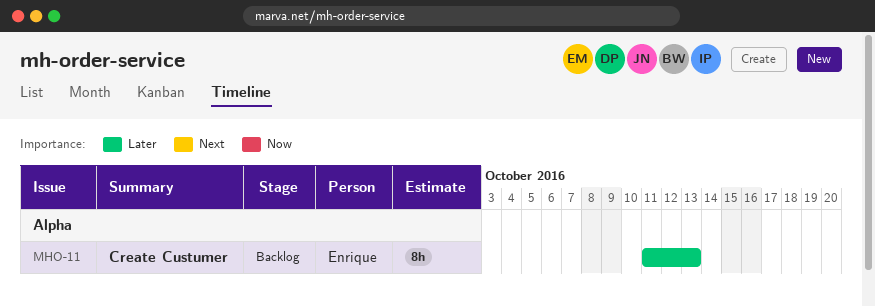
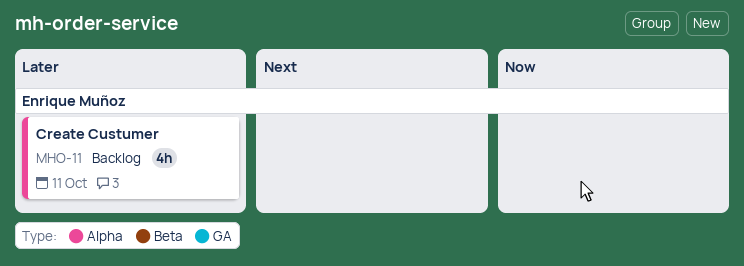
MHO-11, estimate: 8h -> 4h
MHO-11, due: Oct 13 -> Oct 11

